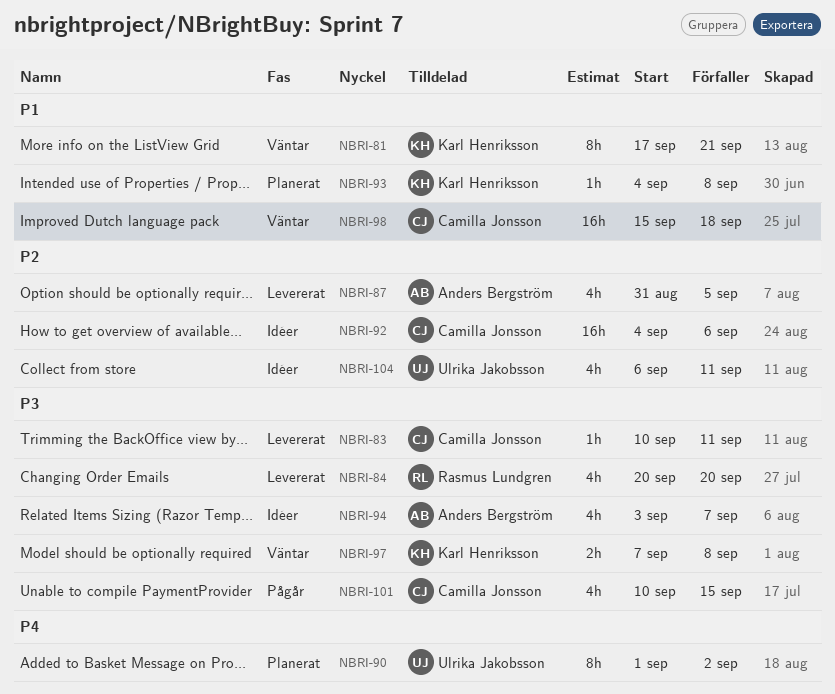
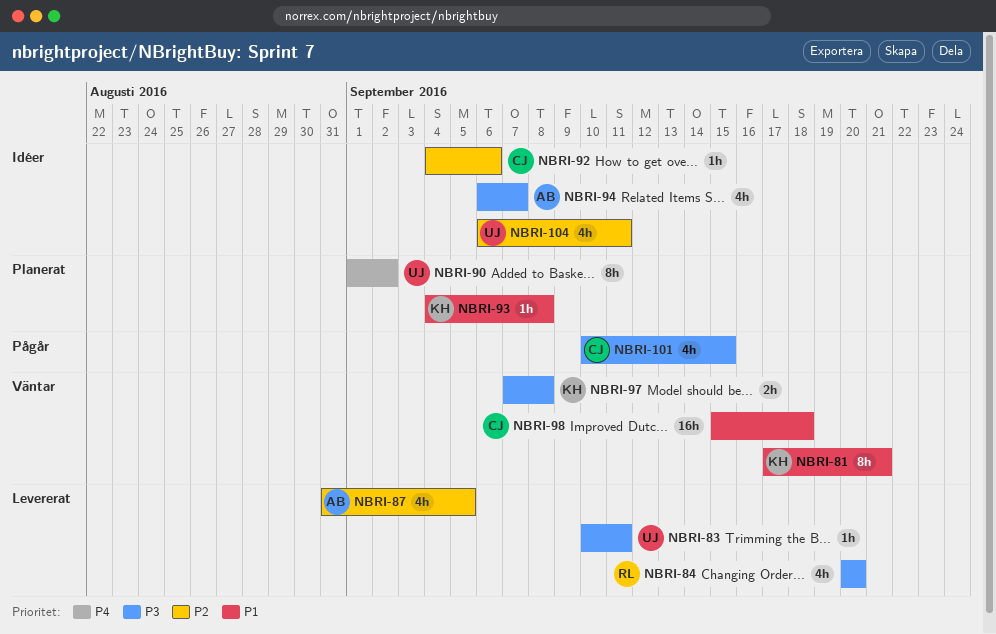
NBRI-83, owner: Camilla Jonsson -> Ulrika Jakobsson
NBRI-92, estimate: 16h -> 1h
NBRI-94, start: Sep 3 -> Sep 6

